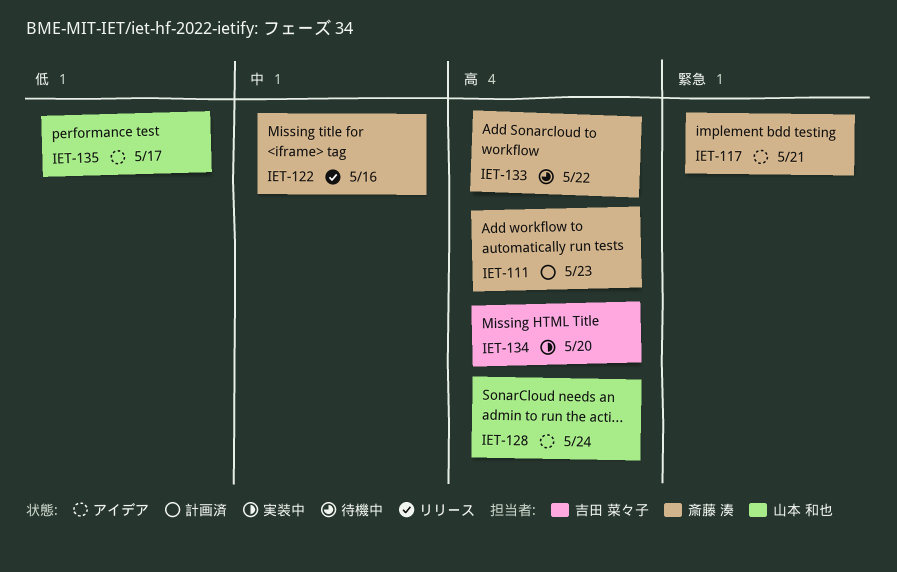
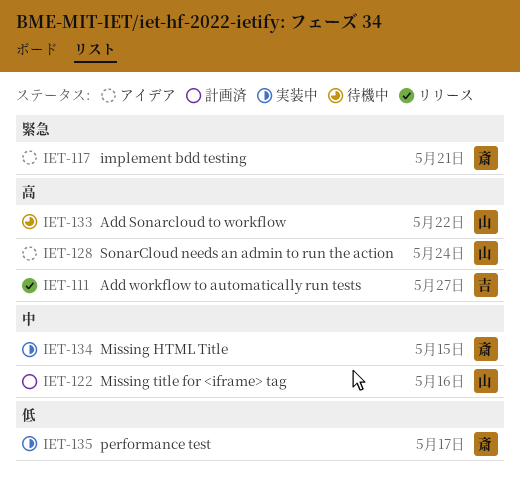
IET-111, status: 計画済 -> リリース
IET-111, owner: 斎藤 湊 -> 吉田 菜々子
IET-111, due: May 23 -> May 27
IET-122, status: リリース -> 計画済
IET-122, owner: 斎藤 湊 -> 山本 和也
IET-133, owner: 斎藤 湊 -> 山本 和也
IET-134, owner: 吉田 菜々子 -> 斎藤 湊
IET-134, priority: 高 -> 中
IET-134, due: May 20 -> May 15
IET-135, status: アイデア -> 実装中
IET-135, owner: 山本 和也 -> 斎藤 湊

